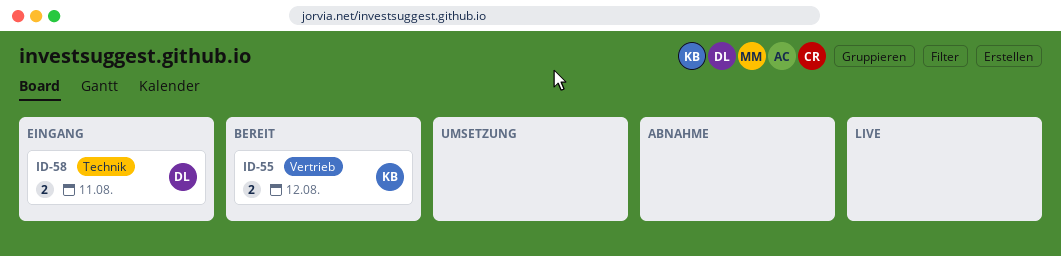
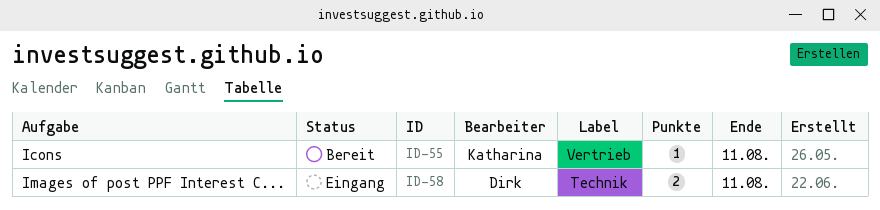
ID-55, estimate: 2 -> 1
ID-55, due: Aug 12 -> Aug 11

